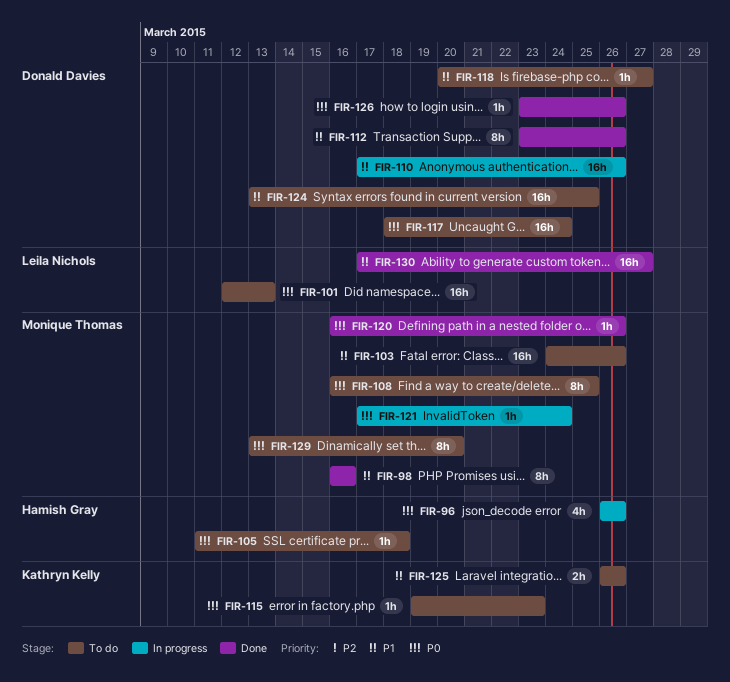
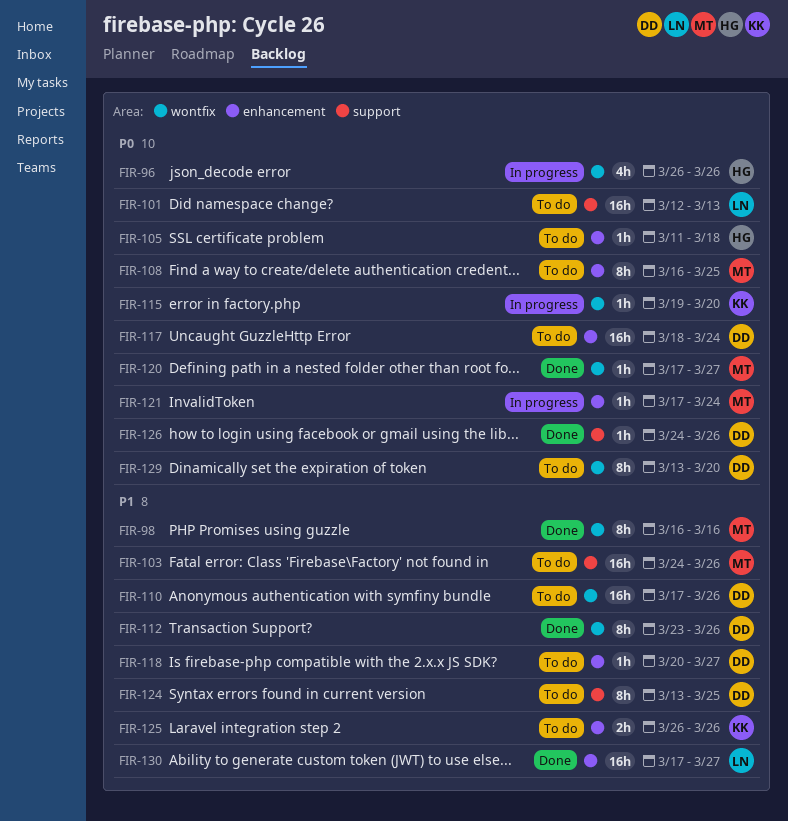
FIR-110, status: In progress -> To do
FIR-115, status: To do -> In progress
FIR-115, due: Mar 23 -> Mar 20
FIR-120, start: Mar 16 -> Mar 17
FIR-120, due: Mar 26 -> Mar 27
FIR-124, estimate: 16h -> 8h
FIR-126, start: Mar 23 -> Mar 24
FIR-129, owner: Monique Thomas -> Donald Davies

